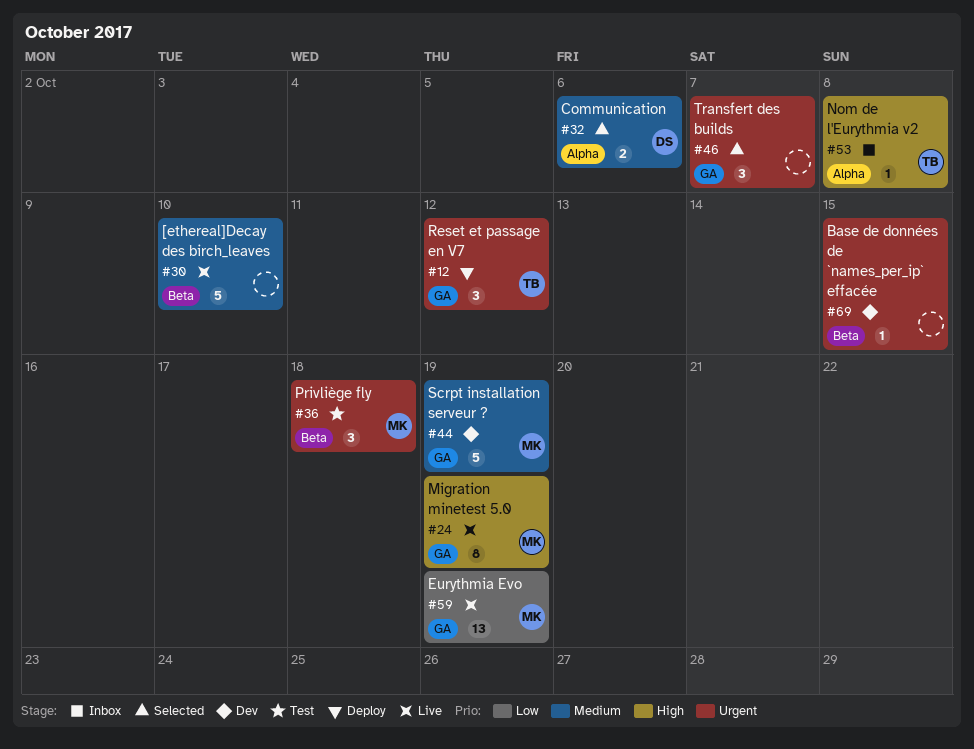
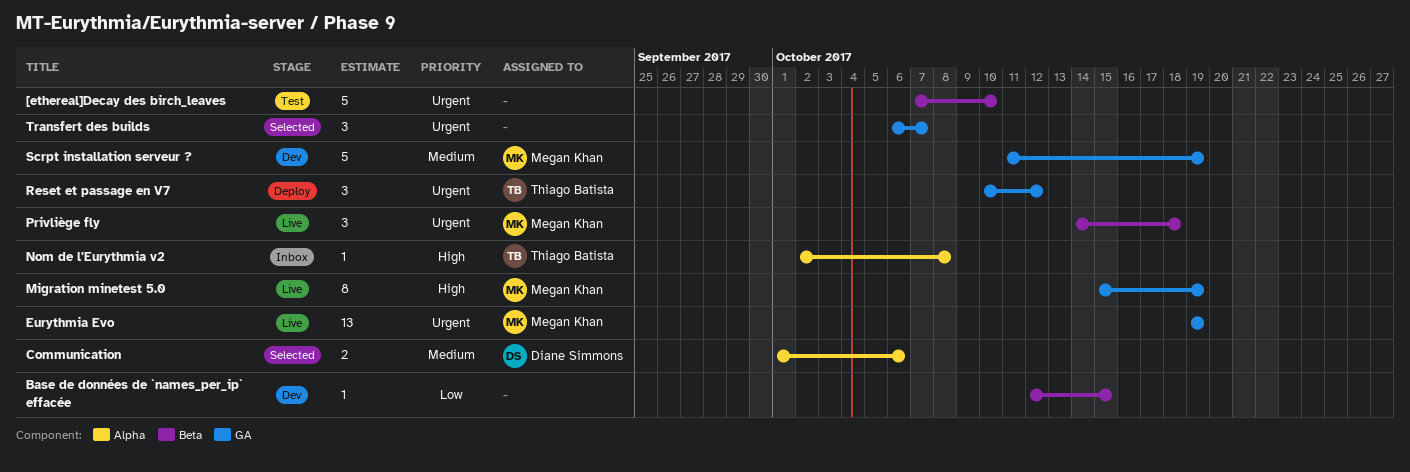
[ethereal]Decay des birch_leaves, status: Live -> Test
[ethereal]Decay des birch_leaves, priority: Medium -> Urgent
Base de données de `names_per_ip` effacée, priority: Urgent -> Low
Eurythmia Evo, priority: Low -> Urgent
Privliège fly, status: Test -> Live

